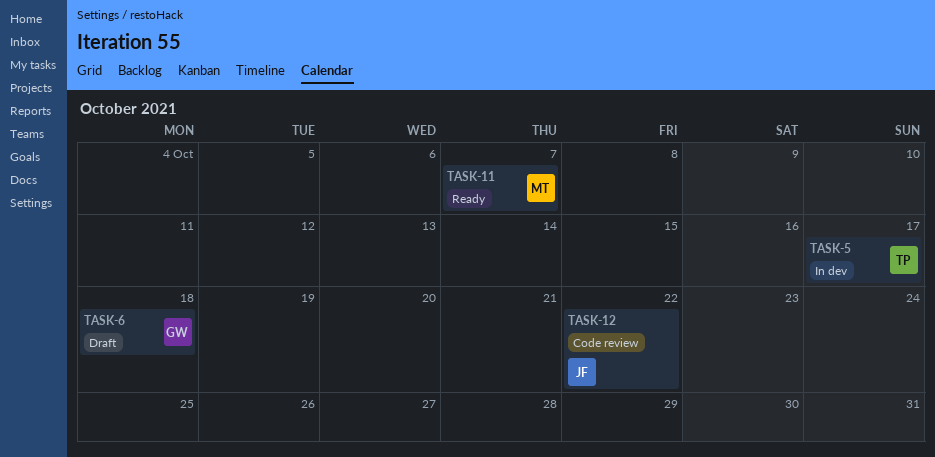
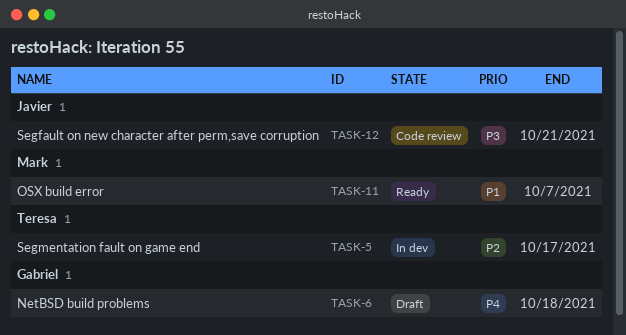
TASK-12, due: Oct 22 -> Oct 21

